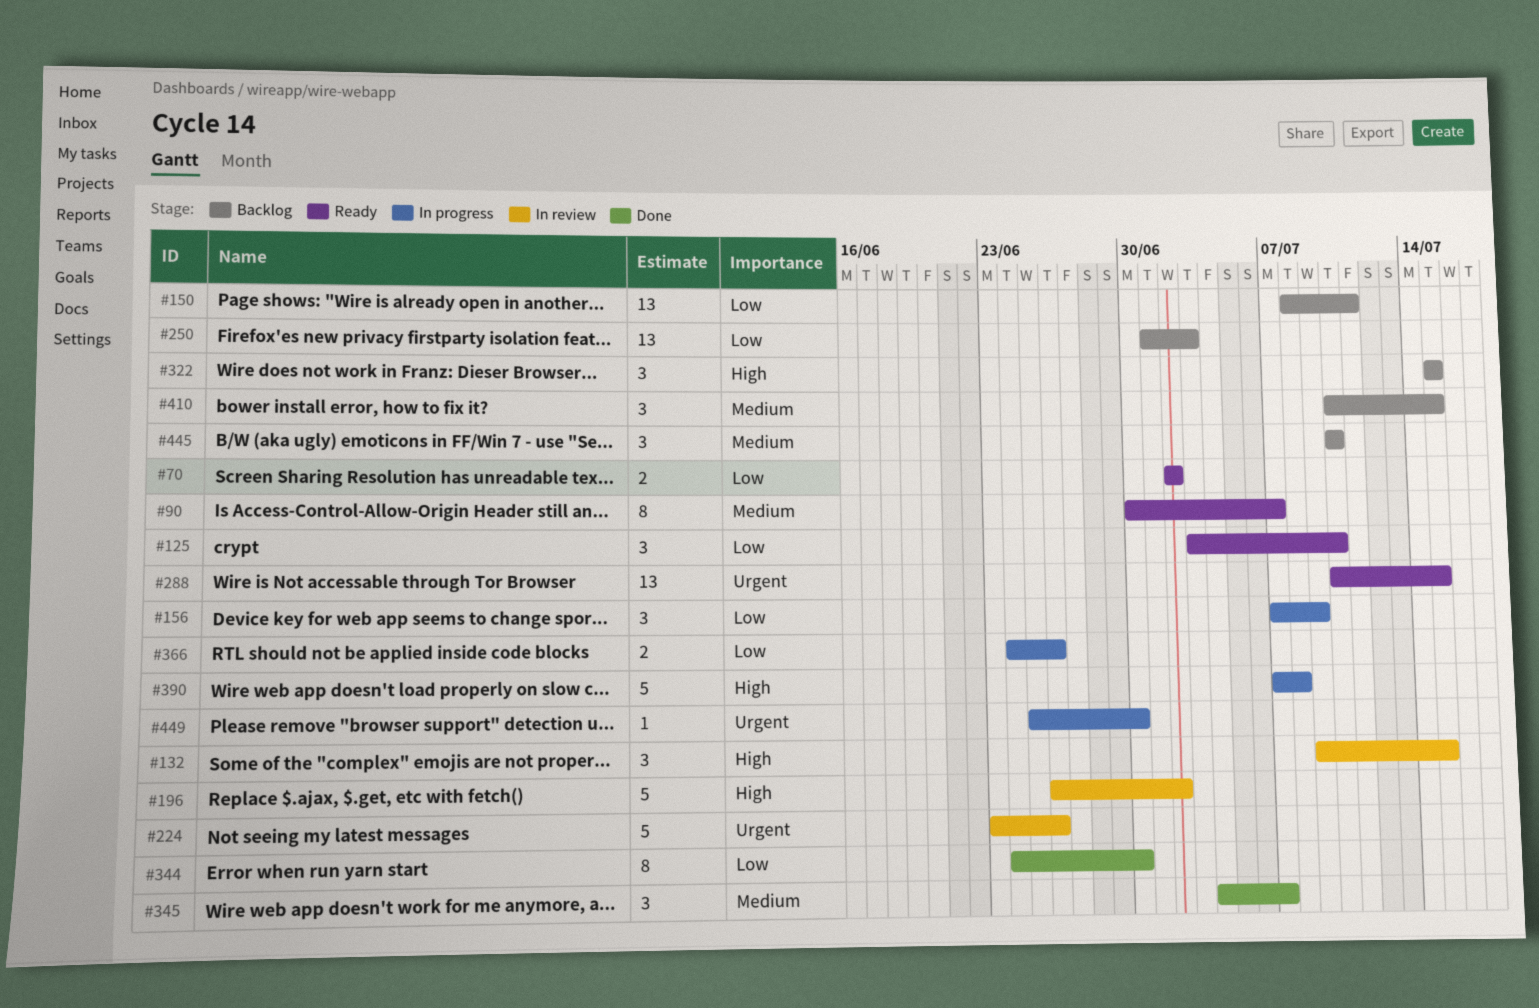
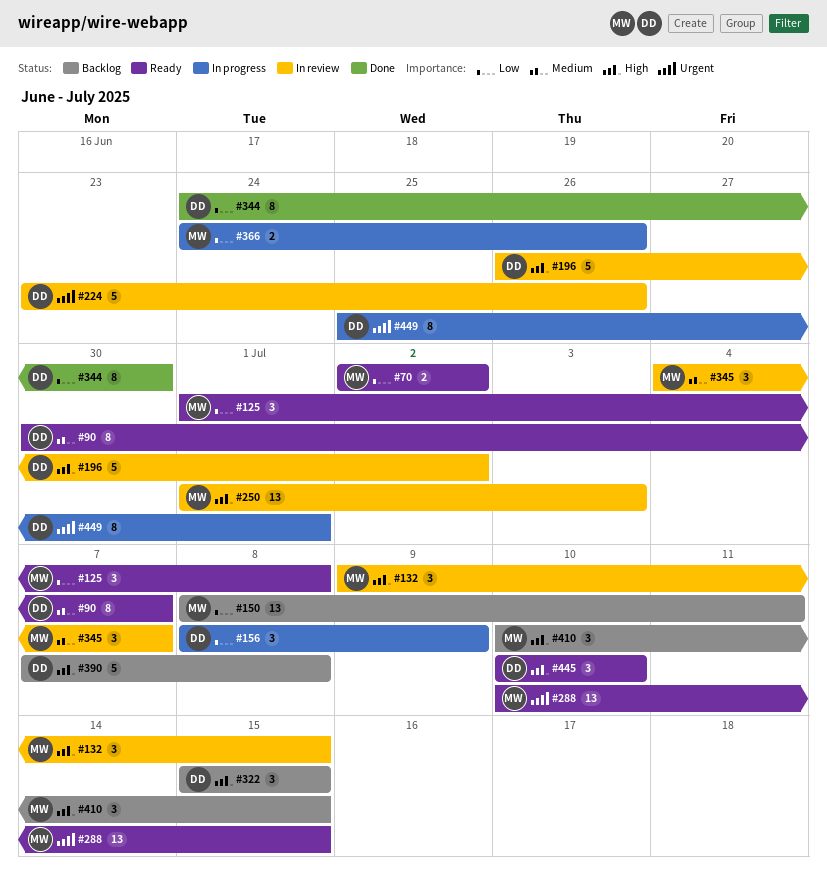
#125, start: Jul 3 -> Jul 1
#125, due: Jul 10 -> Jul 8
#156, start: Jul 7 -> Jul 8
#250, status: Backlog -> In review
#250, priority: Low -> High
#345, status: Done -> In review
#390, status: In progress -> Backlog
#410, priority: Medium -> High
#445, status: Backlog -> Ready
#445, priority: Medium -> High
#449, estimate: 1 -> 8
#449, due: Jun 30 -> Jul 1

